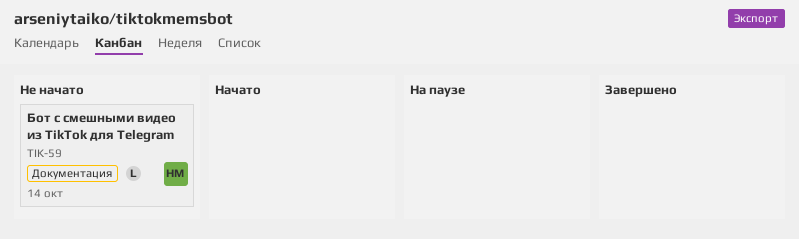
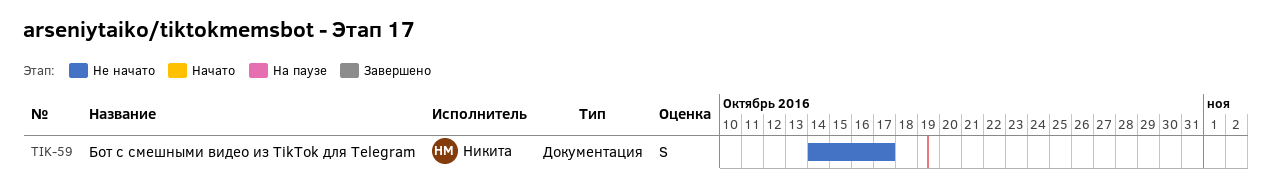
TIK-59, estimate: L -> S
TIK-59, due: Oct 14 -> Oct 17

